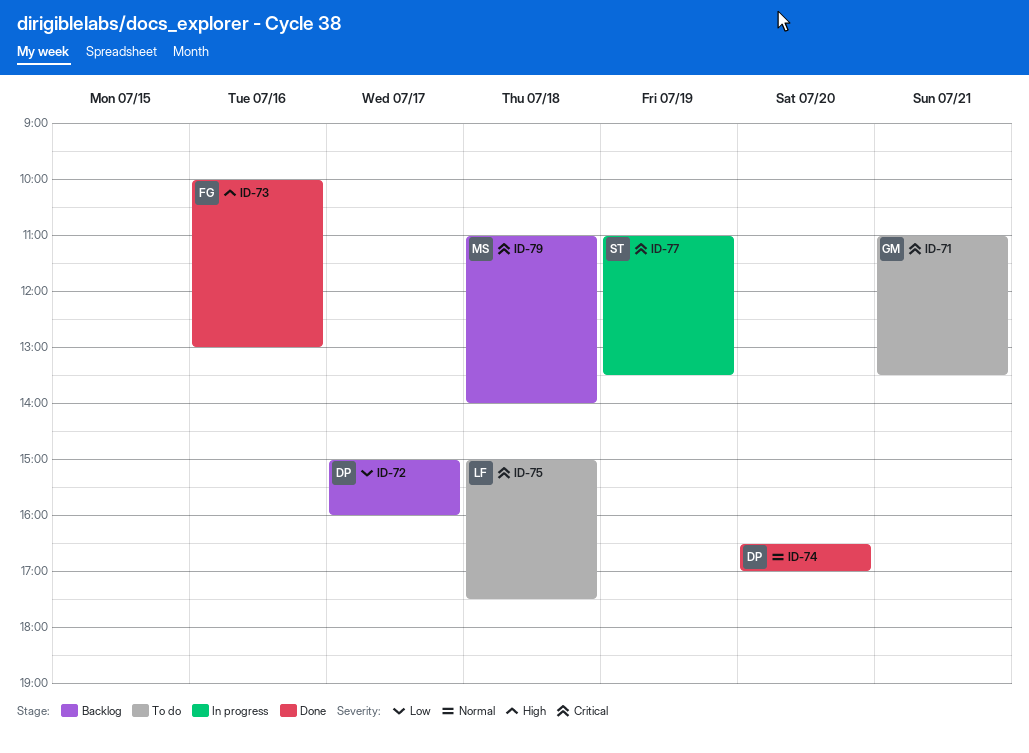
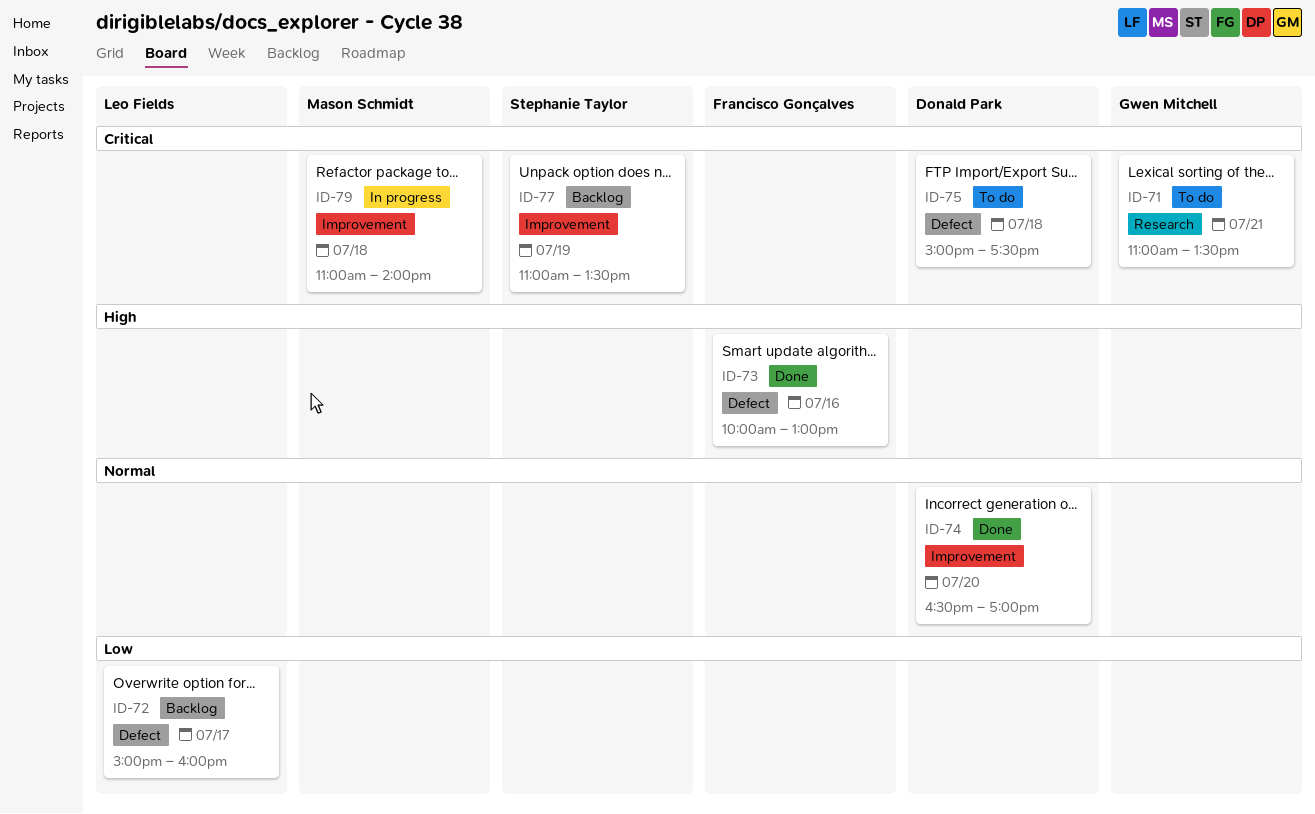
ID-72, owner: Donald Park -> Leo Fields
ID-75, owner: Leo Fields -> Donald Park
ID-77, status: In progress -> Backlog
ID-79, status: Backlog -> In progress

